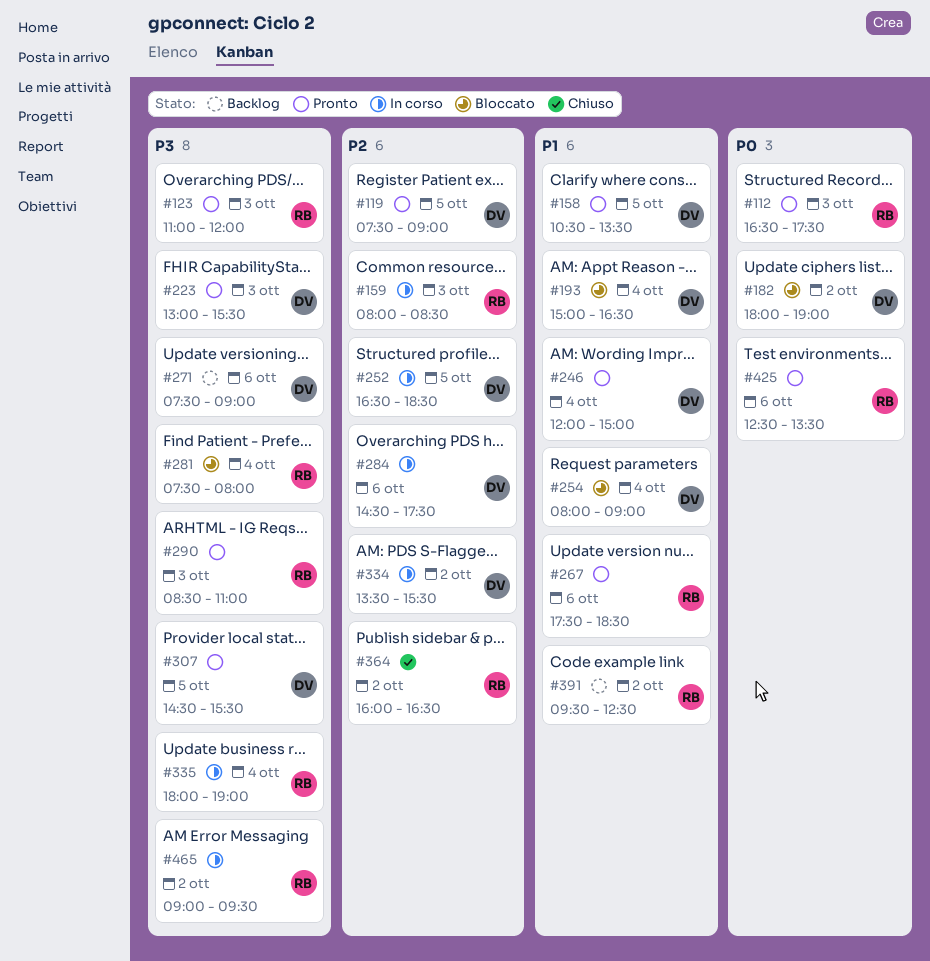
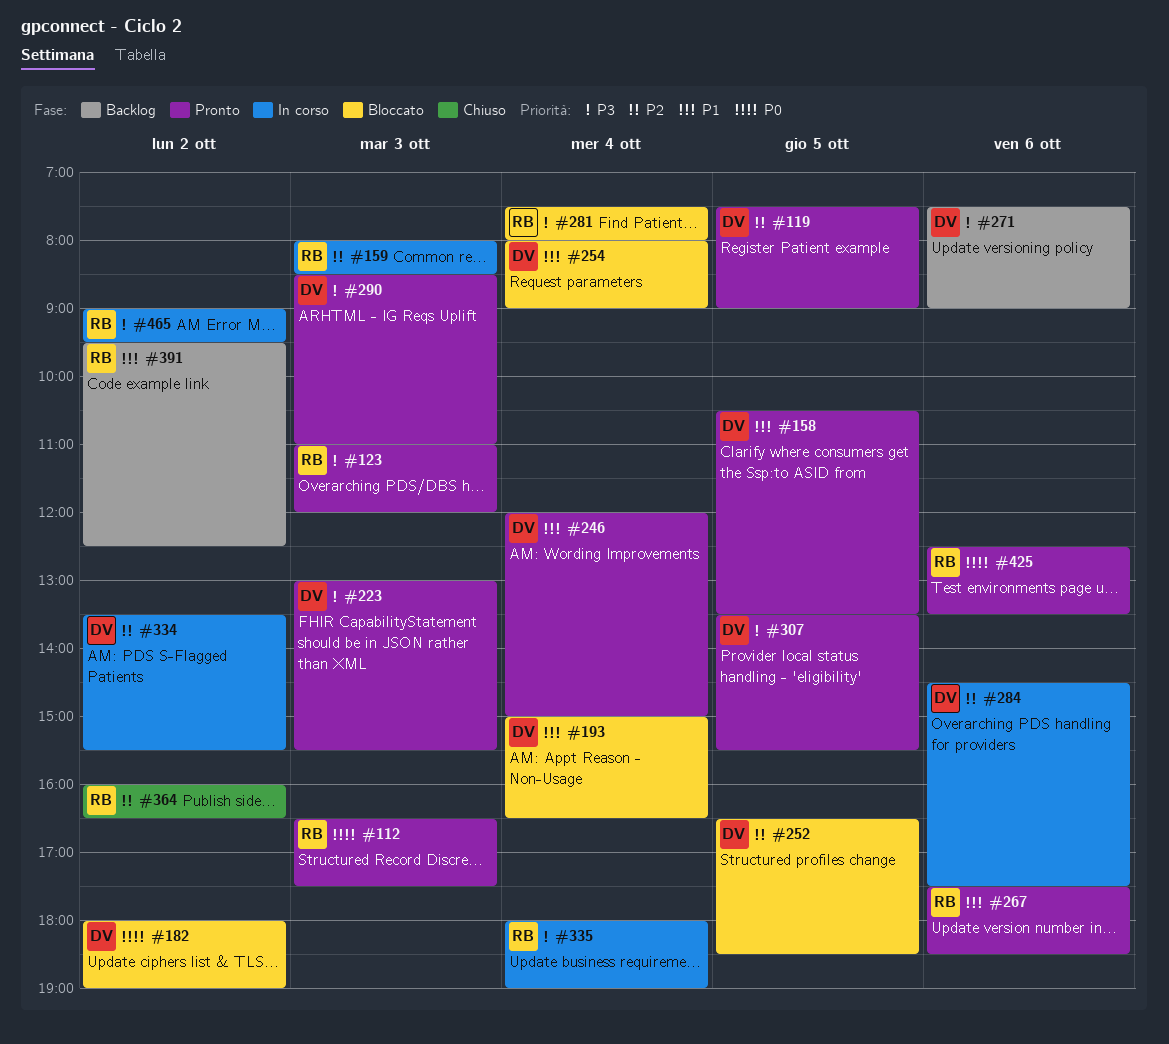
#252, status: In corso -> Bloccato
#290, owner: RB -> DV
#307, begins: 14:30 -> 13:30

